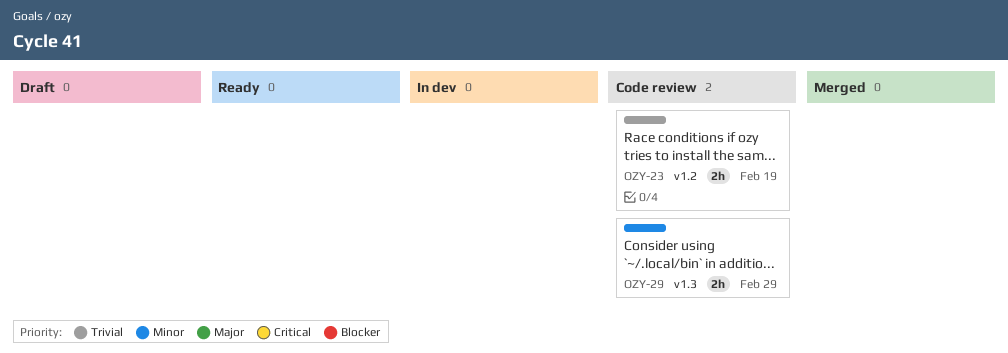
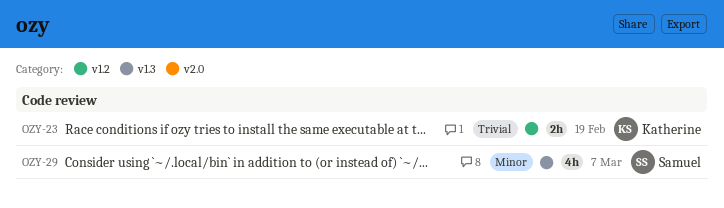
OZY-29, estimate: 2h -> 4h
OZY-29, due: Feb 29 -> Mar 7

